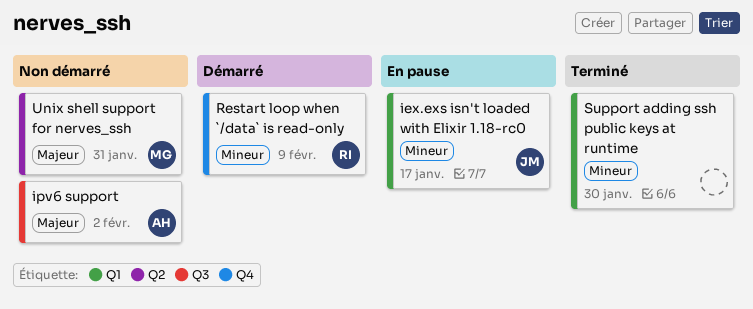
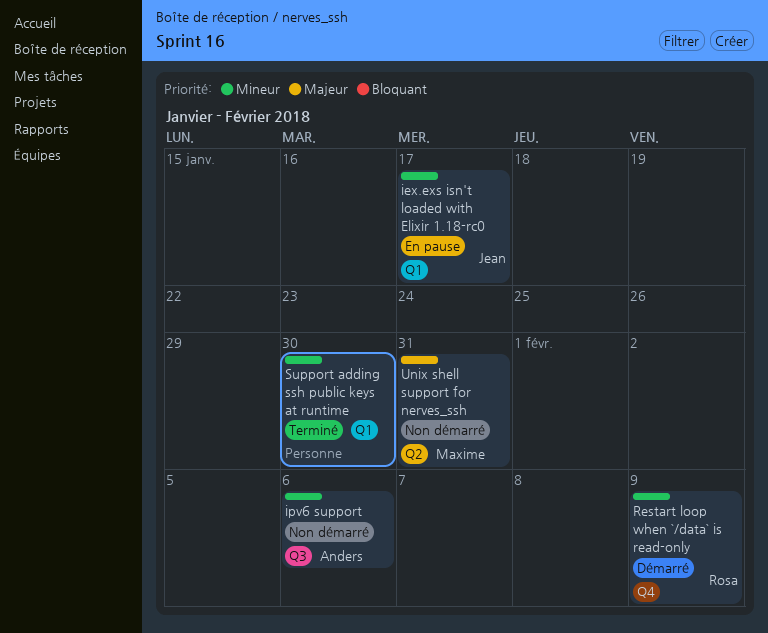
ipv6 support, priority: Majeur -> Mineur
ipv6 support, due: Feb 2 -> Feb 6

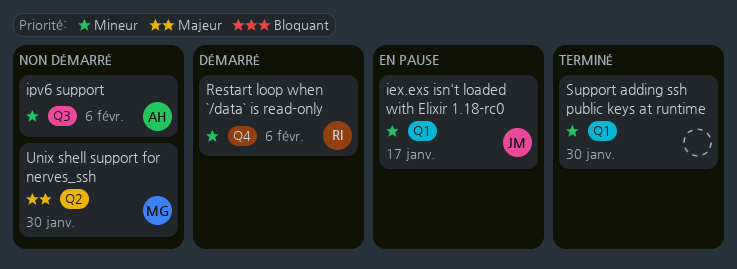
Restart loop when `/data` is read-only, due: Feb 9 -> Feb 6
Unix shell support for nerves_ssh, due: Jan 31 -> Jan 30

